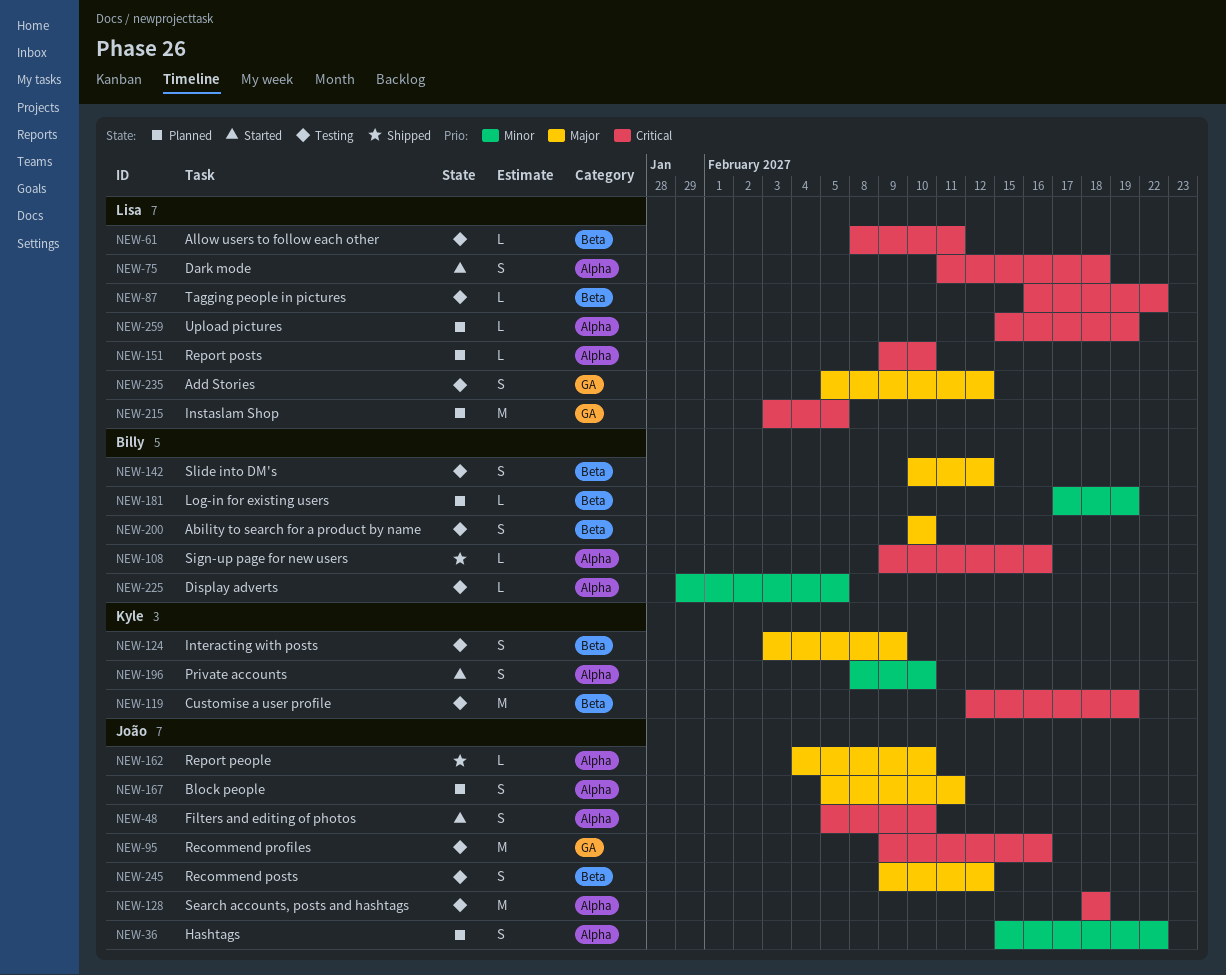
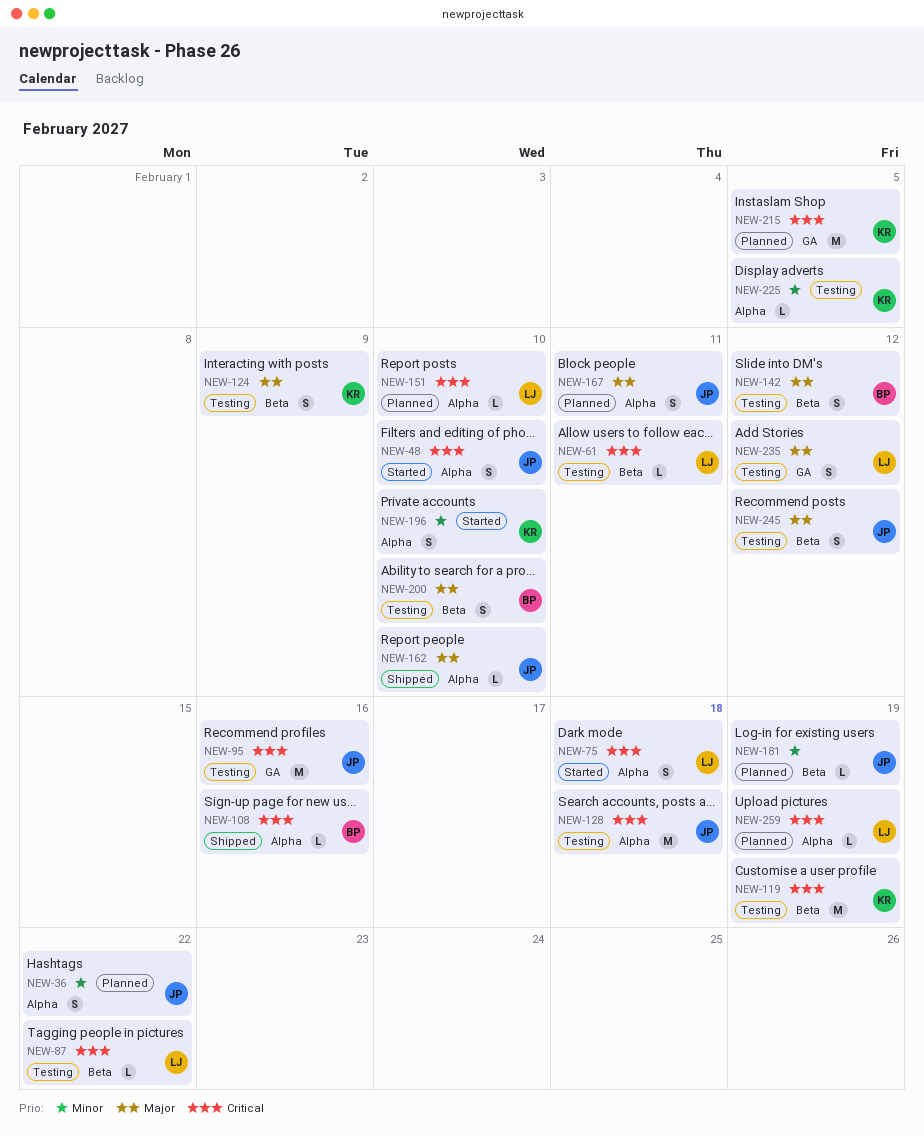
NEW-181, owner: Billy -> João
NEW-215, owner: Lisa -> Kyle
NEW-225, owner: Billy -> Kyle

